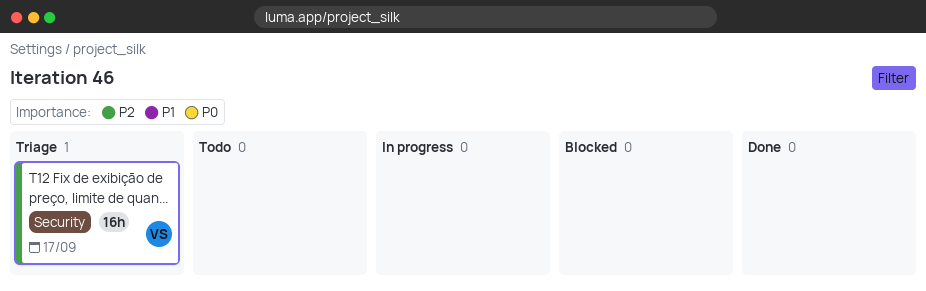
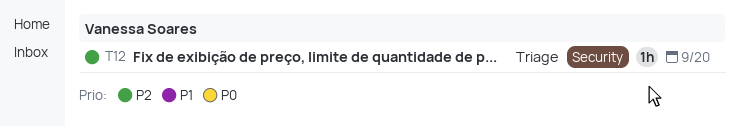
T12, estimate: 16h -> 1h
T12, due: Sep 17 -> Sep 20

